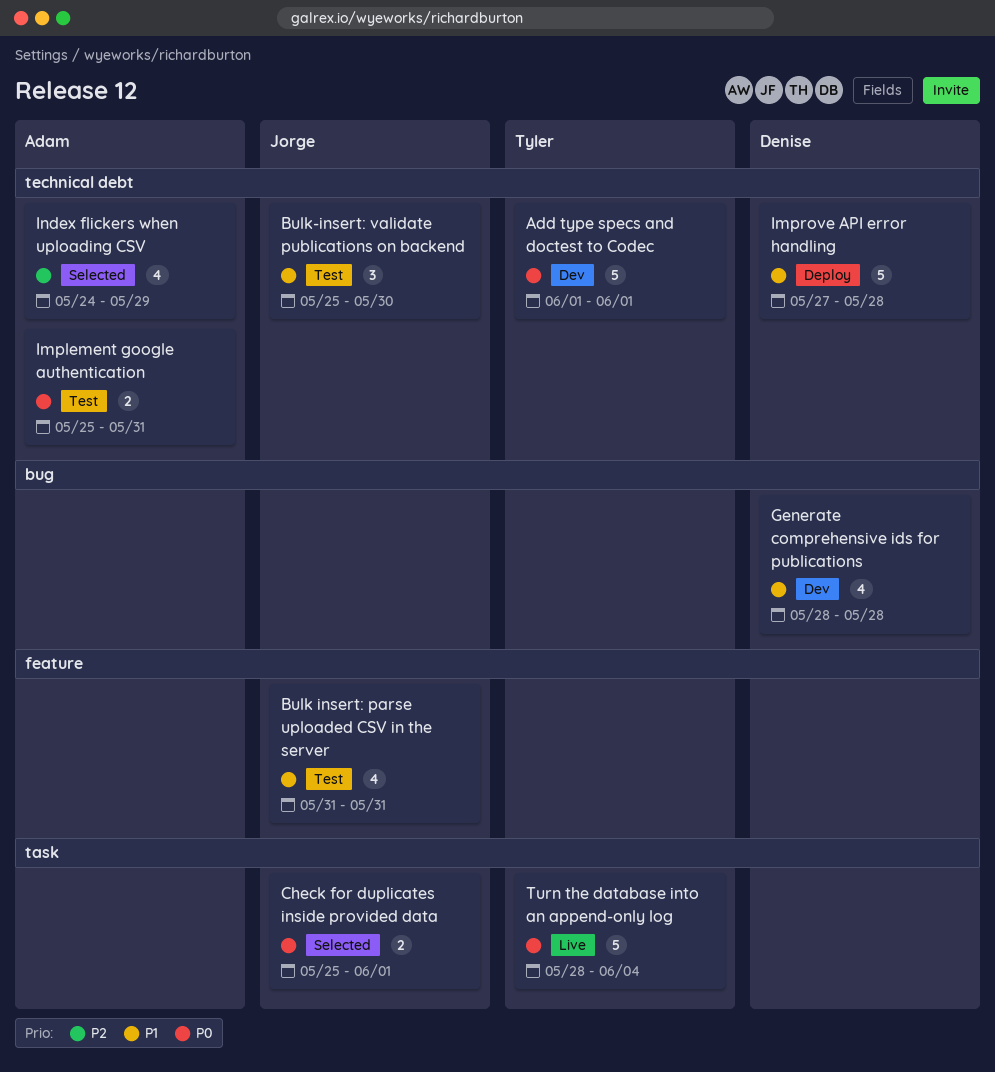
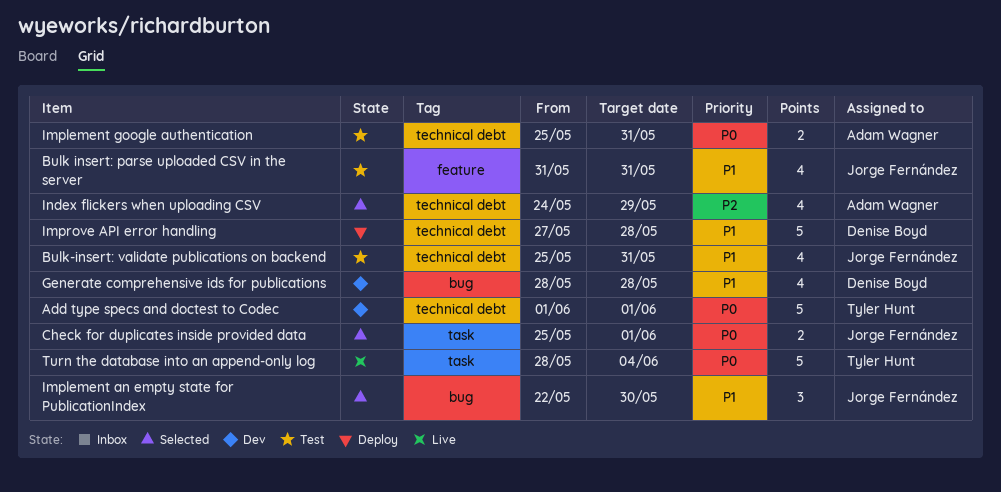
Bulk-insert: validate publications on backend, estimate: 3 -> 4
Bulk-insert: validate publications on backend, due: May 30 -> May 31
Implement an empty state for PublicationIndex: none -> present

